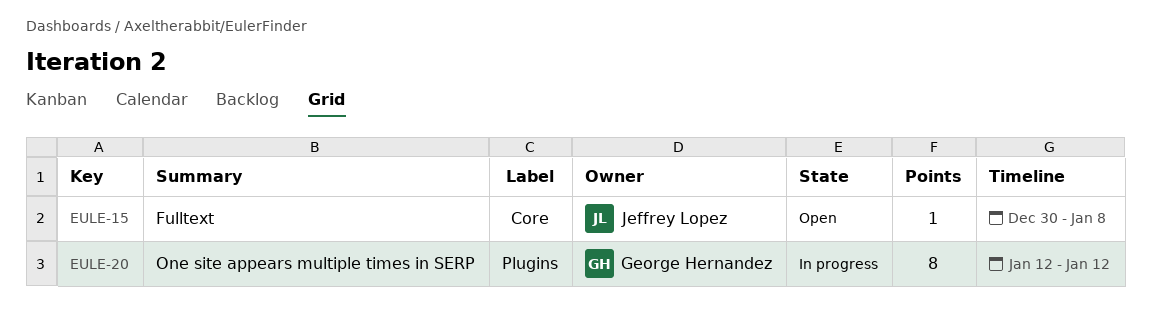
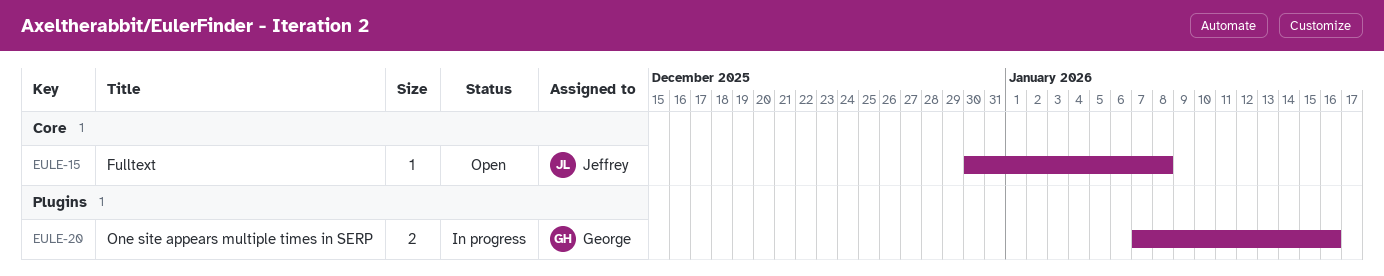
EULE-20, estimate: 8 -> 2
EULE-20, start: Jan 12 -> Jan 7
EULE-20, due: Jan 12 -> Jan 16

